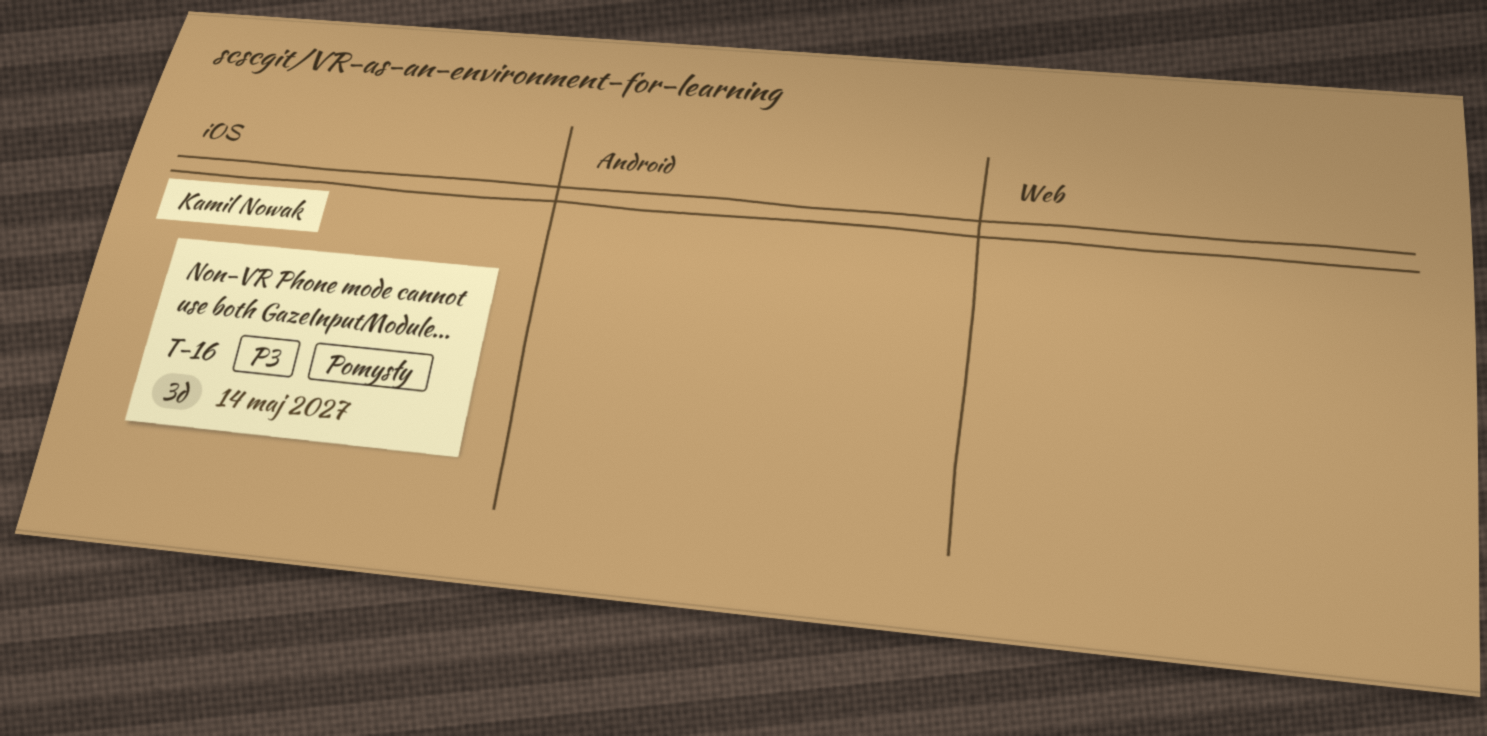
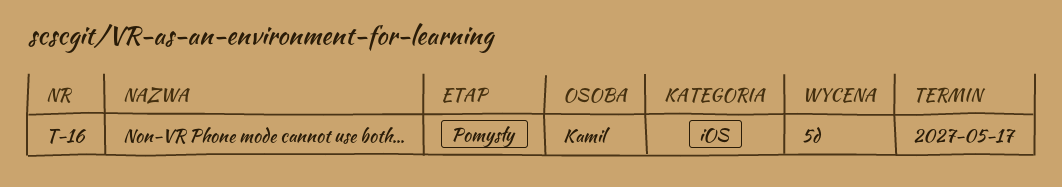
T-16, estimate: 3d -> 5d
T-16, due: May 14 -> May 17

